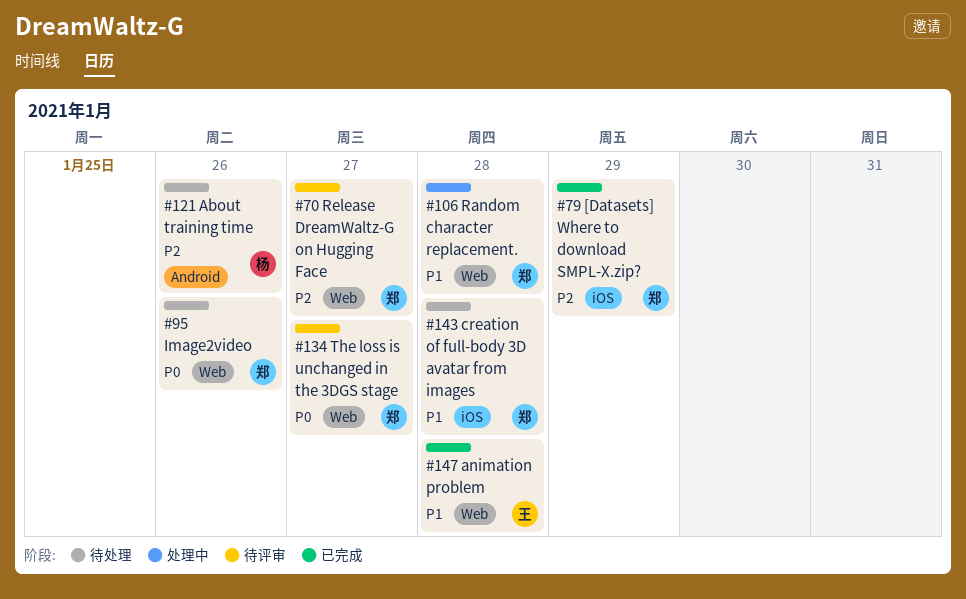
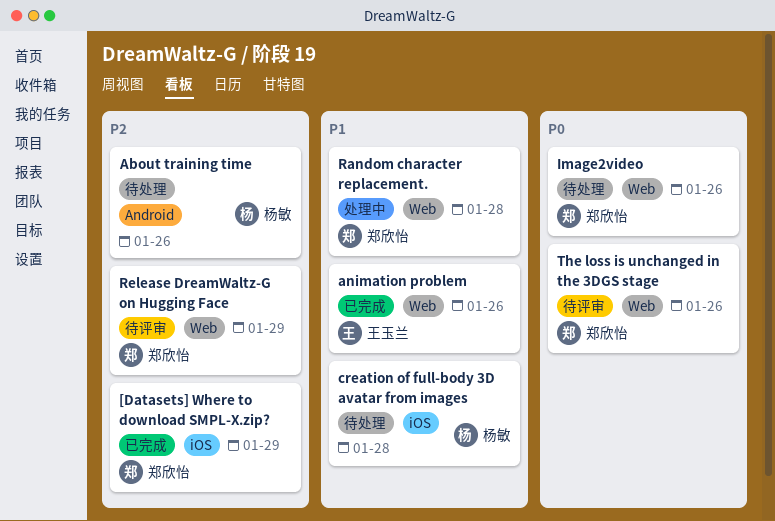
animation problem, due: Jan 28 -> Jan 26
creation of full-body 3D avatar from images, owner: 郑欣怡 -> 杨敏
Release DreamWaltz-G on Hugging Face, due: Jan 27 -> Jan 29
The loss is unchanged in the 3DGS stage, due: Jan 27 -> Jan 26

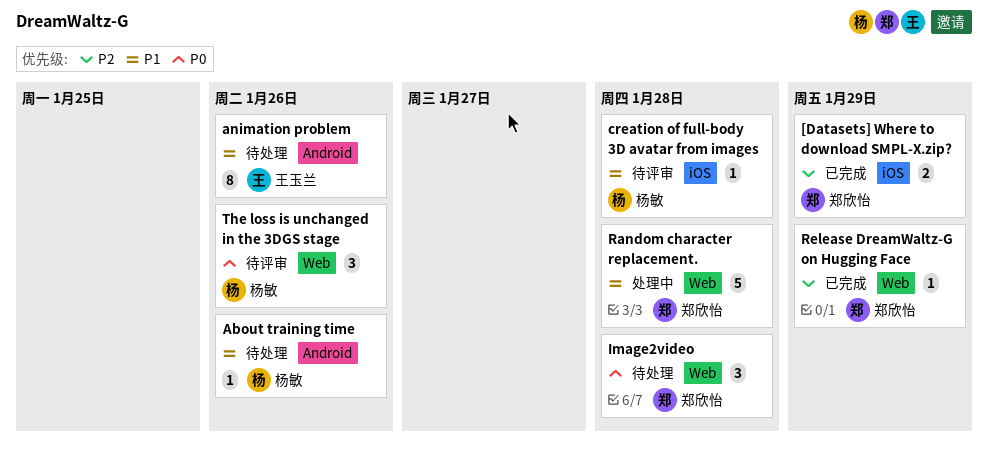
About training time, priority: P2 -> P1
animation problem, status: 已完成 -> 待处理
animation problem, label: Web -> Android
creation of full-body 3D avatar from images, status: 待处理 -> 待评审
Image2video, due: Jan 26 -> Jan 28
Release DreamWaltz-G on Hugging Face, status: 待评审 -> 已完成
The loss is unchanged in the 3DGS stage, owner: 郑欣怡 -> 杨敏

